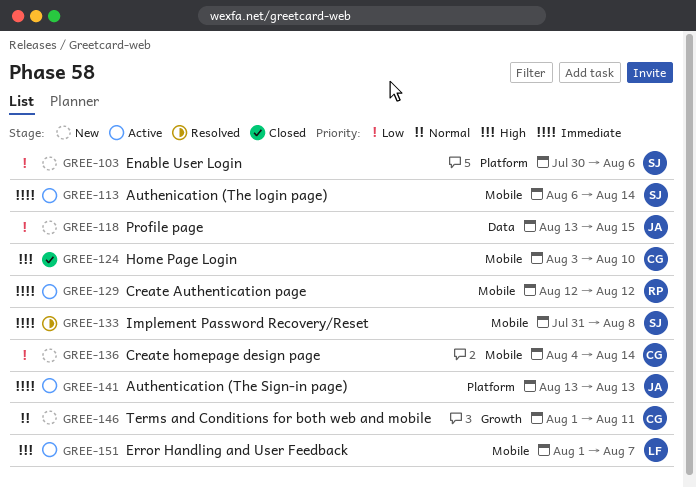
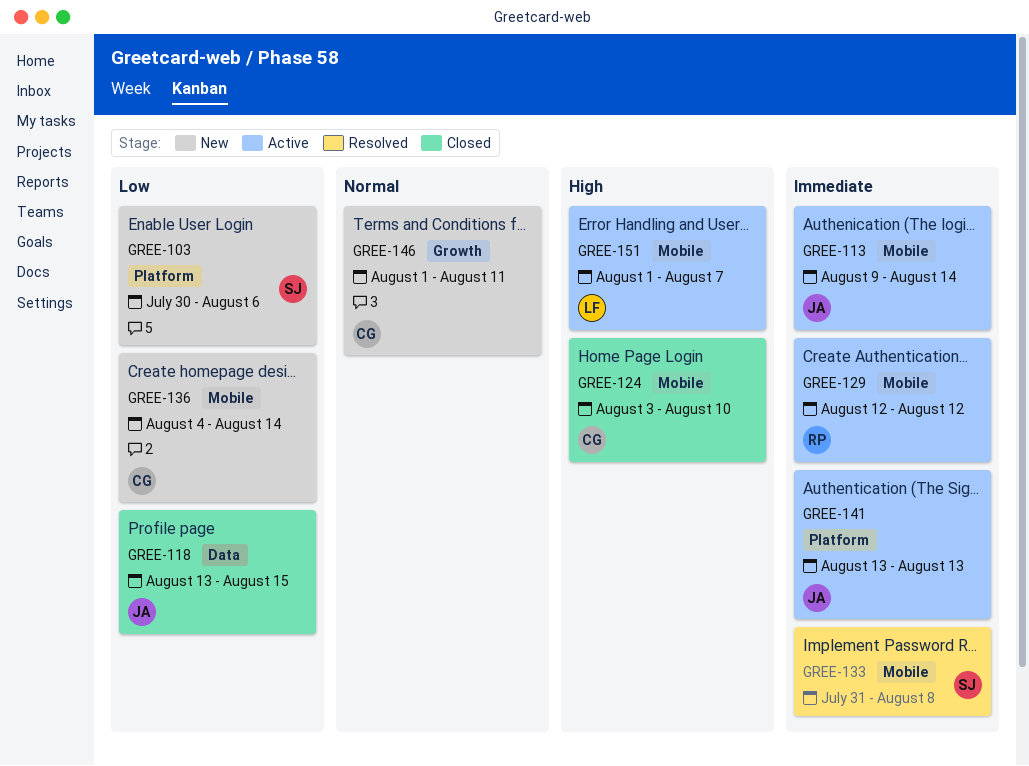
GREE-113, owner: SJ -> JA
GREE-113, start: Aug 6 -> Aug 9
GREE-118, status: New -> Closed

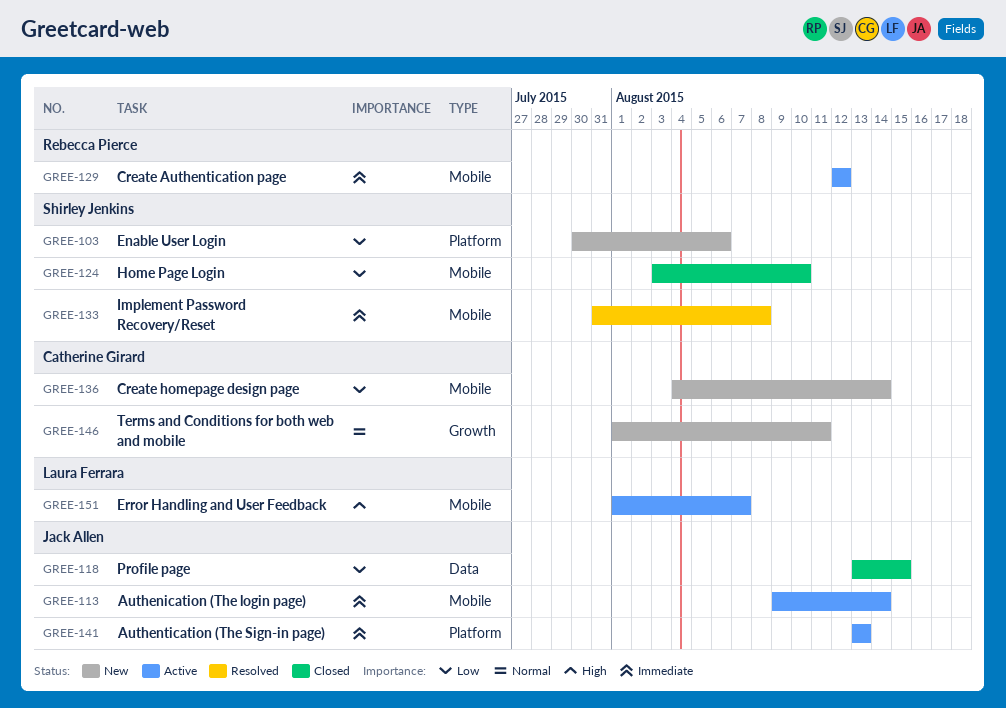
GREE-124, owner: Catherine Girard -> Shirley Jenkins
GREE-124, priority: High -> Low

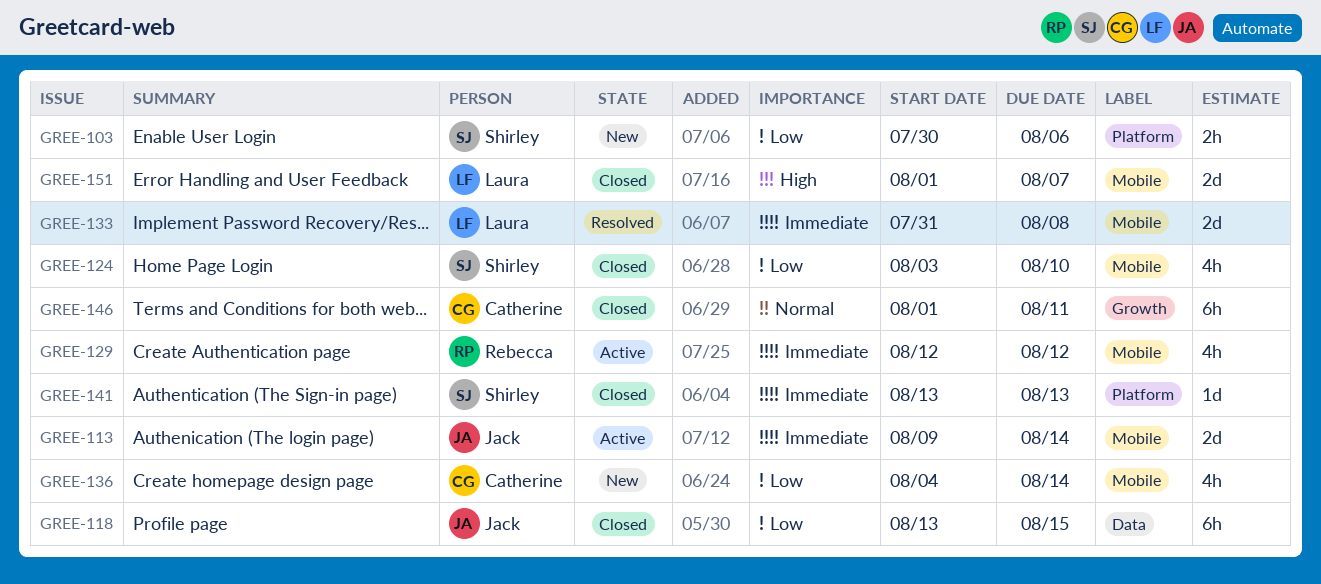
GREE-133, owner: Shirley Jenkins -> Laura Ferrara
GREE-141, status: Active -> Closed
GREE-141, owner: Jack Allen -> Shirley Jenkins
GREE-146, status: New -> Closed
GREE-151, status: Active -> Closed

